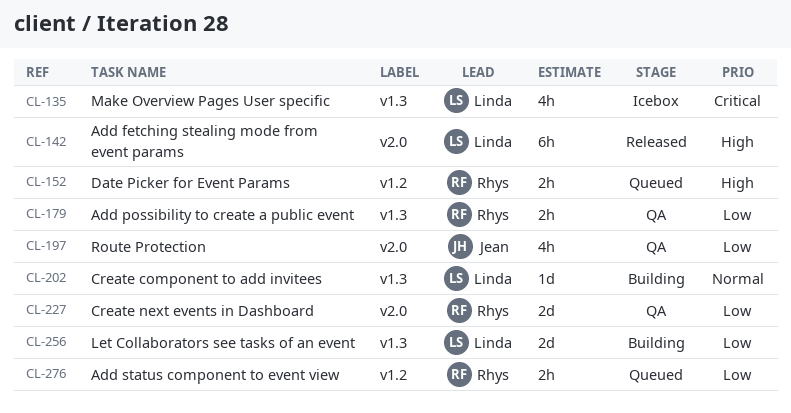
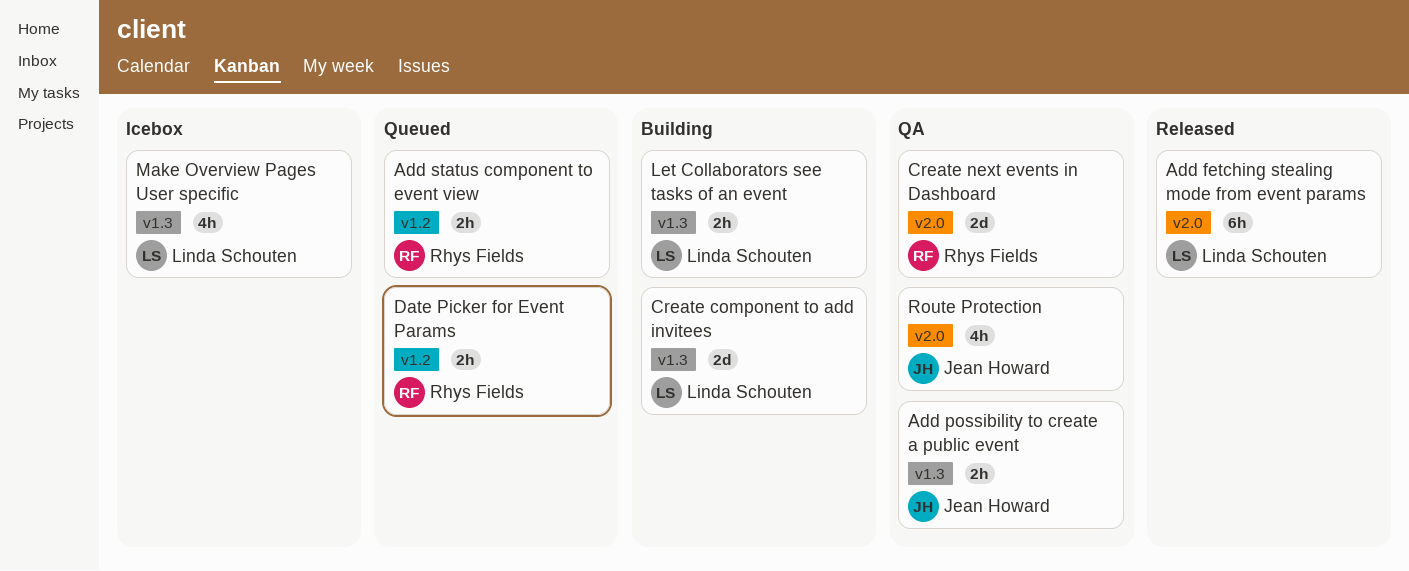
Add possibility to create a public event, owner: Rhys Fields -> Jean Howard
Create component to add invitees, estimate: 1d -> 2d
Let Collaborators see tasks of an event, estimate: 2d -> 2h

